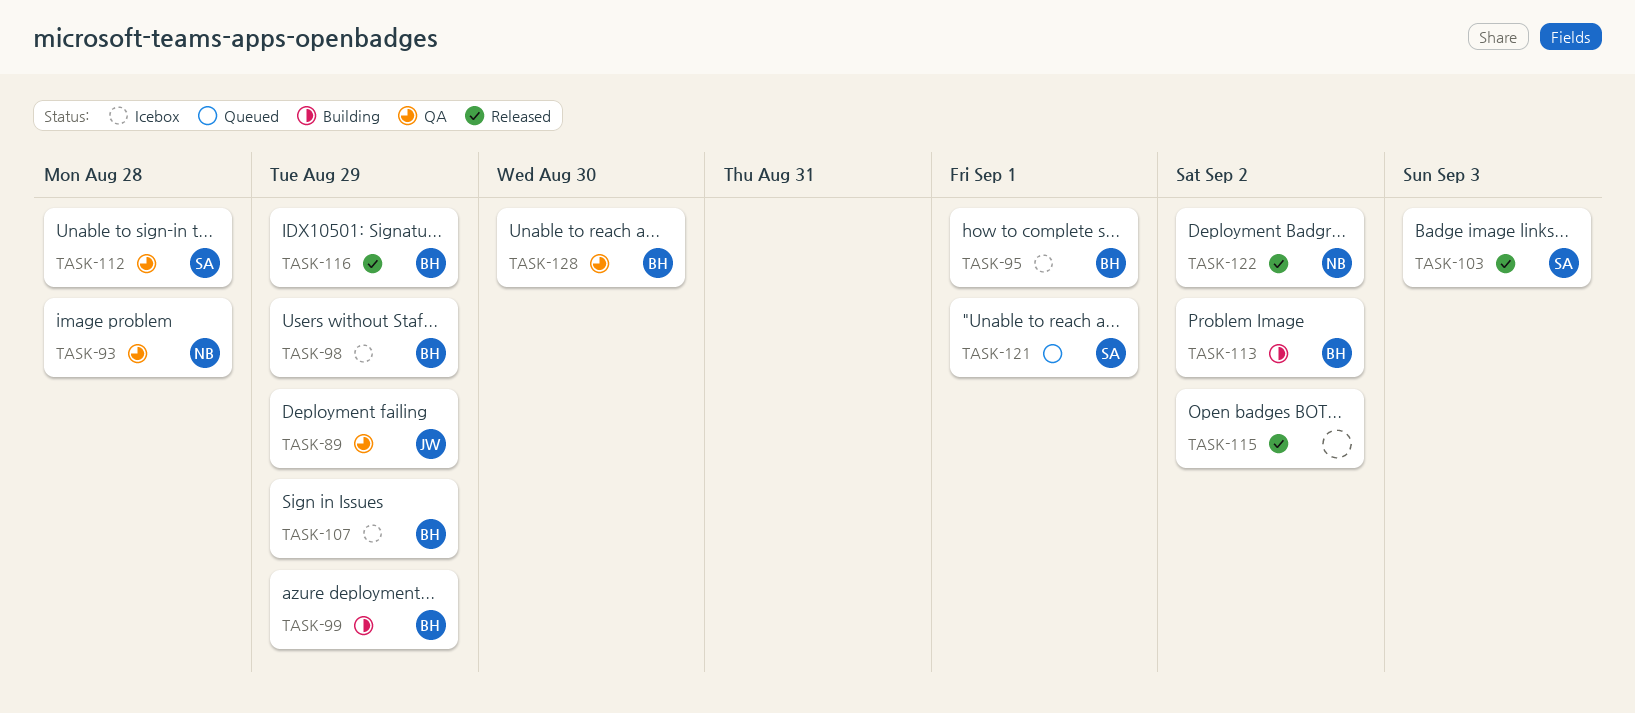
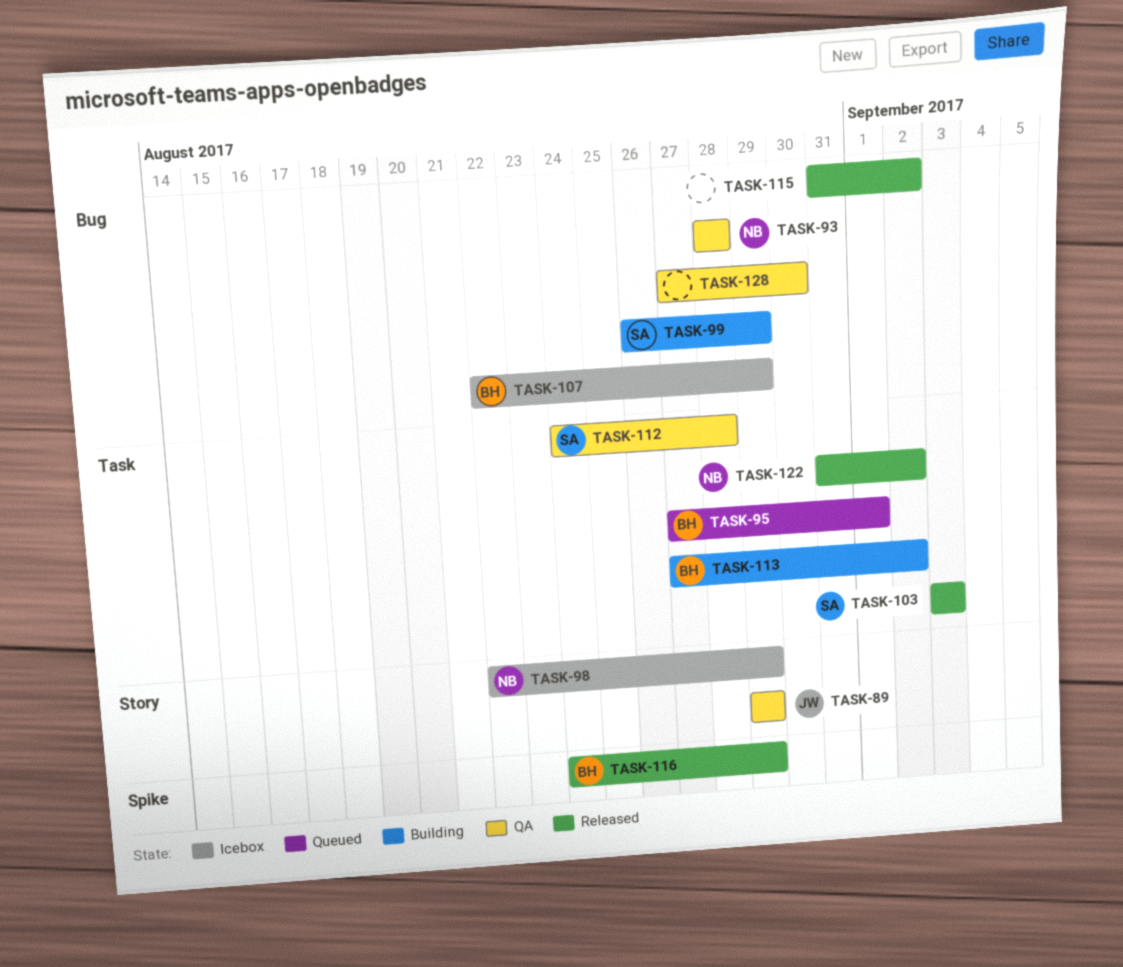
TASK-95, status: Icebox -> Queued
TASK-98, owner: BH -> NB
TASK-99, owner: BH -> SA
TASK-121: present -> none
TASK-128, owner: BH -> none

